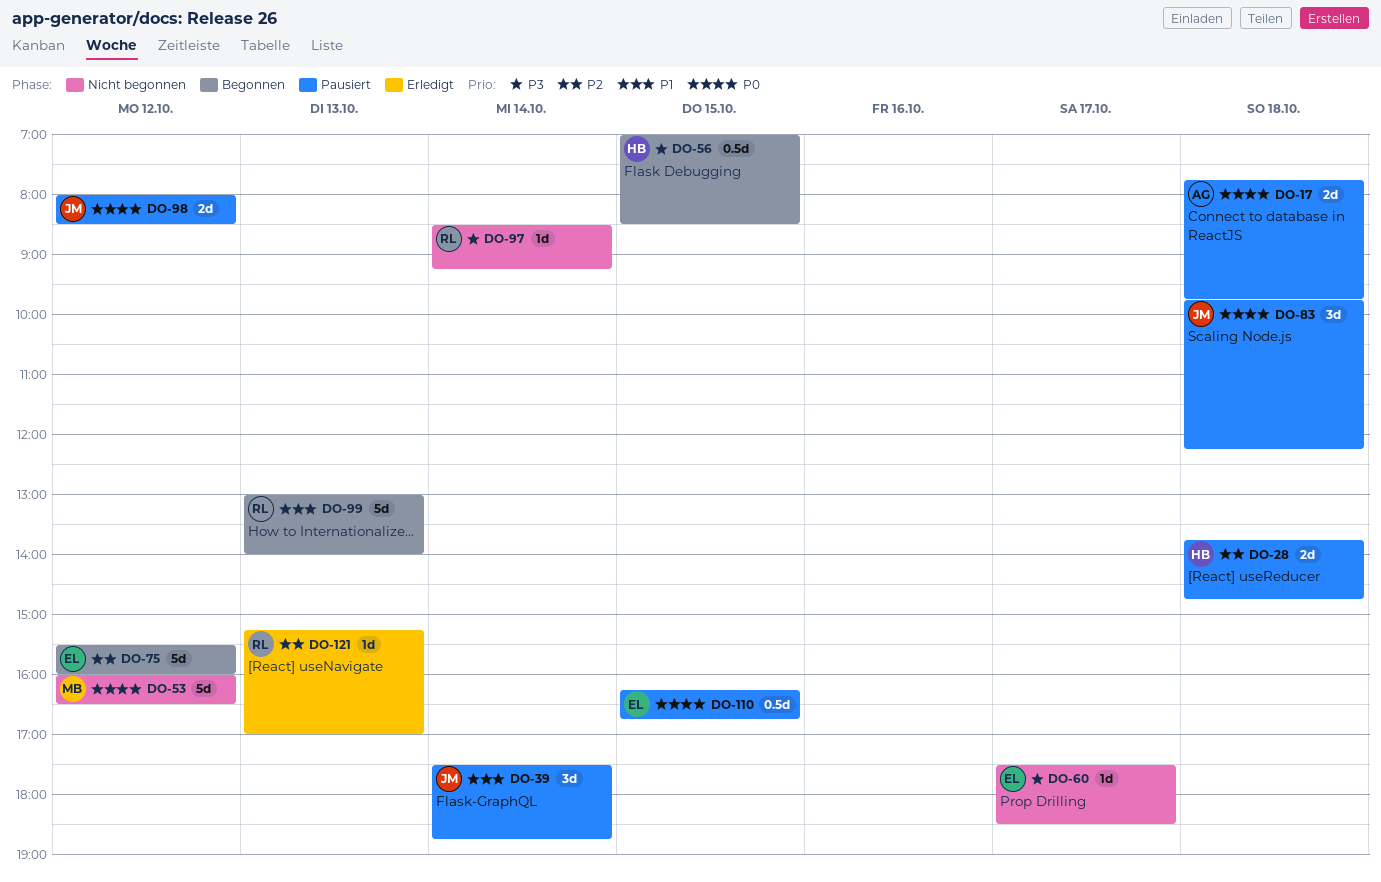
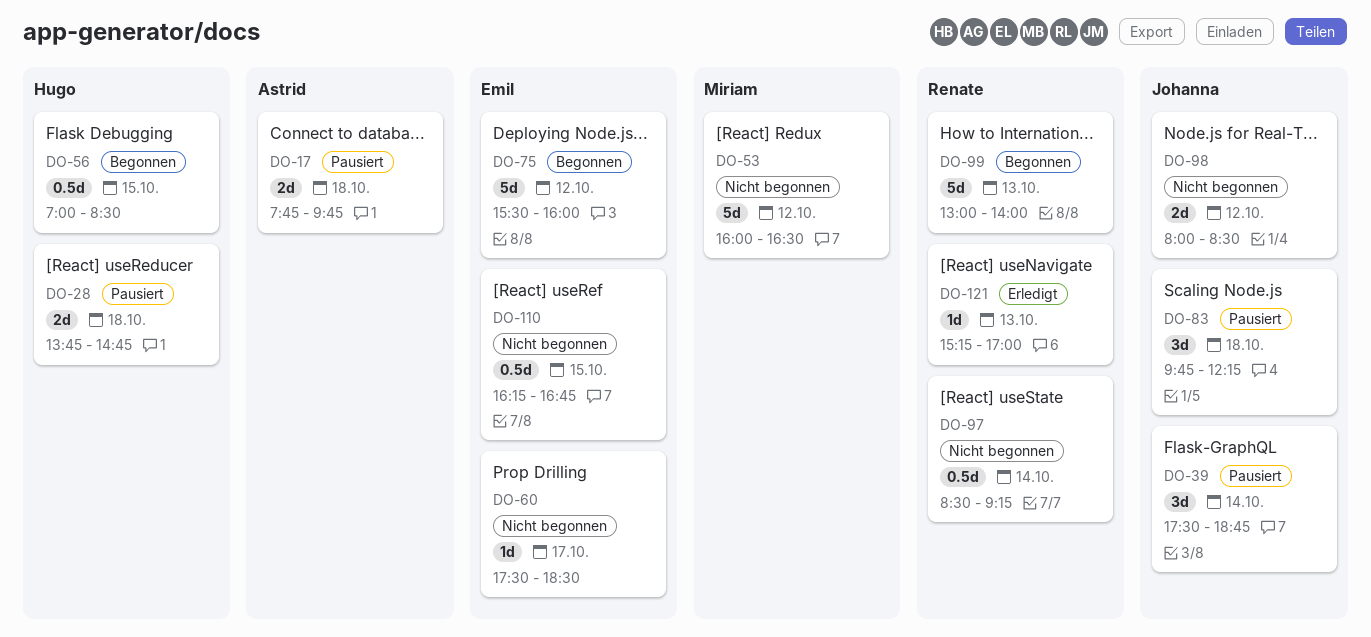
DO-97, estimate: 1d -> 0.5d
DO-98, status: Pausiert -> Nicht begonnen
DO-110, status: Pausiert -> Nicht begonnen

